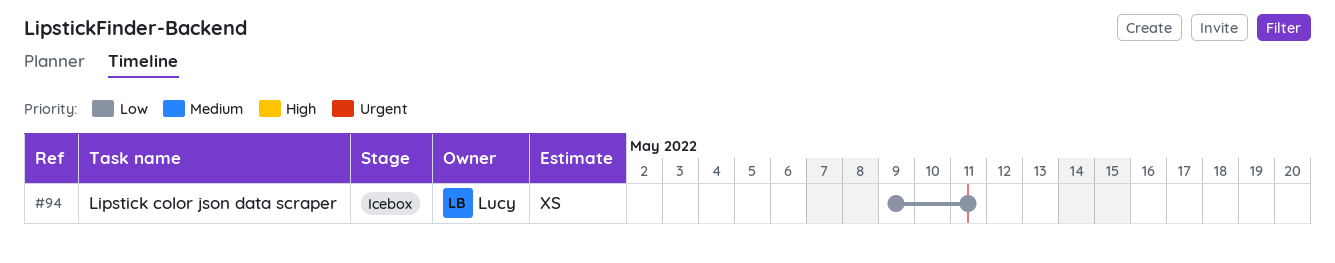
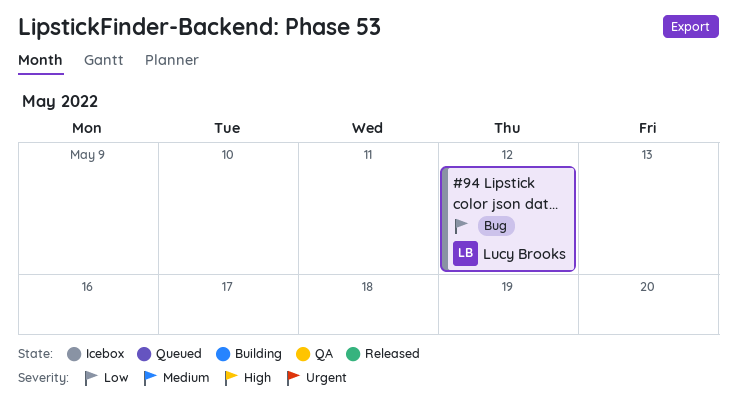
#94, due: May 11 -> May 12

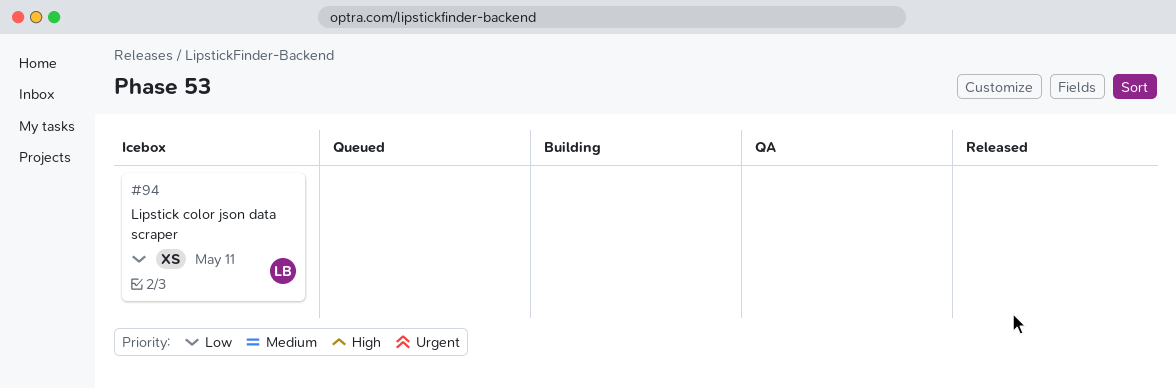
#94, due: May 12 -> May 11

